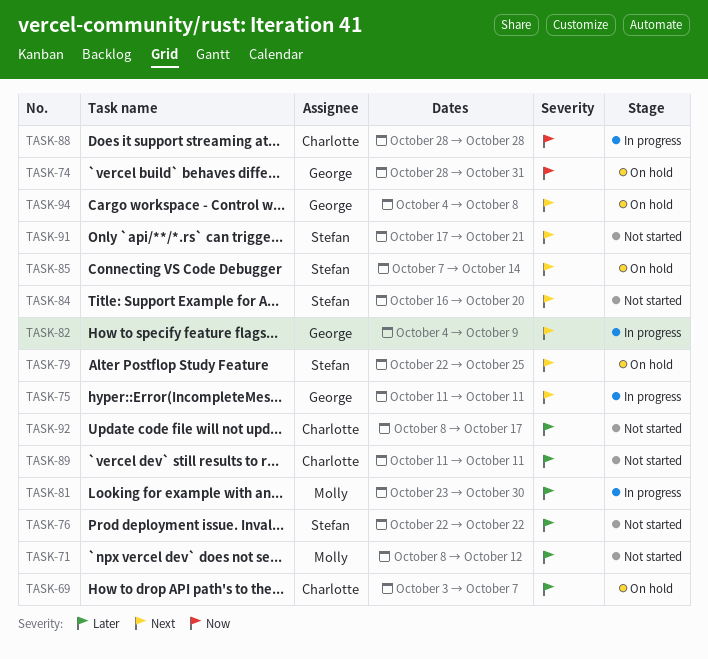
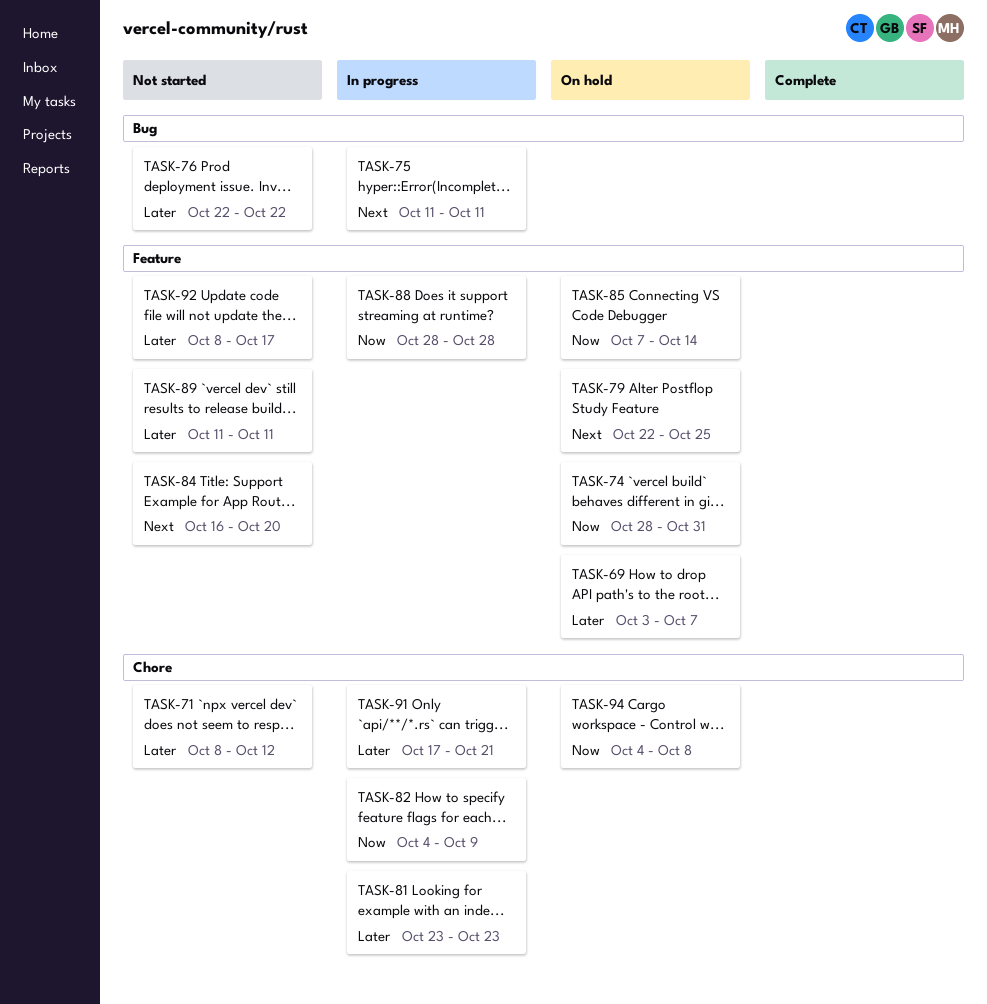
TASK-81, due: Oct 30 -> Oct 23
TASK-82, priority: Next -> Now
TASK-85, priority: Next -> Now
TASK-91, status: Not started -> In progress
TASK-91, priority: Next -> Later
TASK-94, priority: Next -> Now

